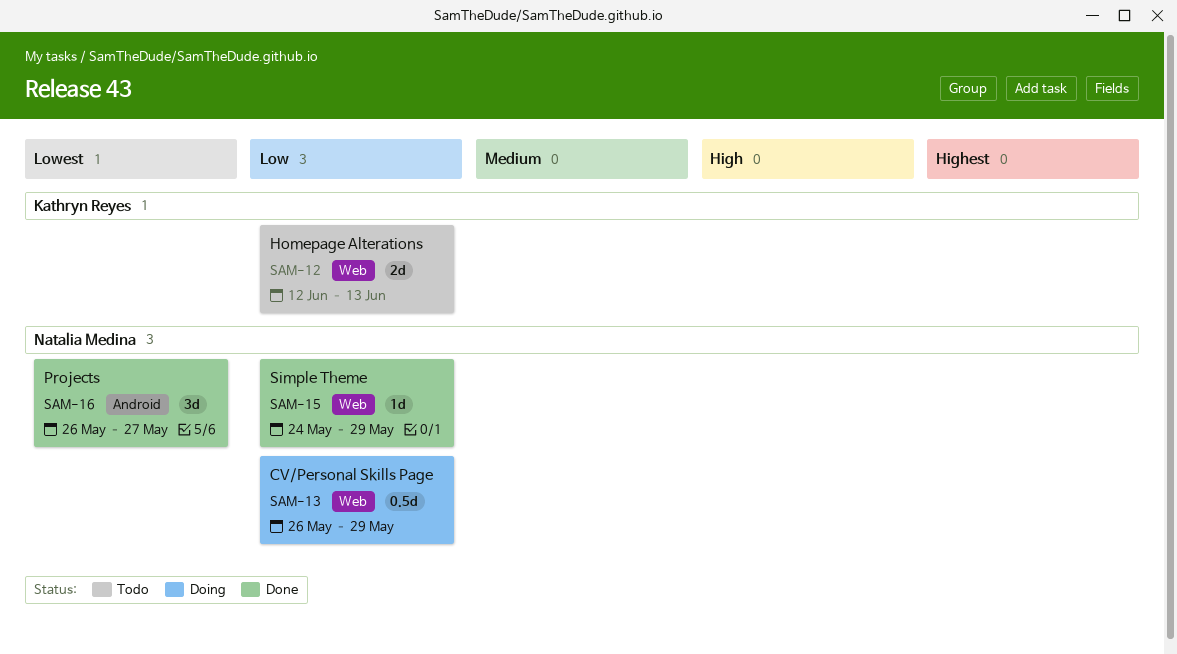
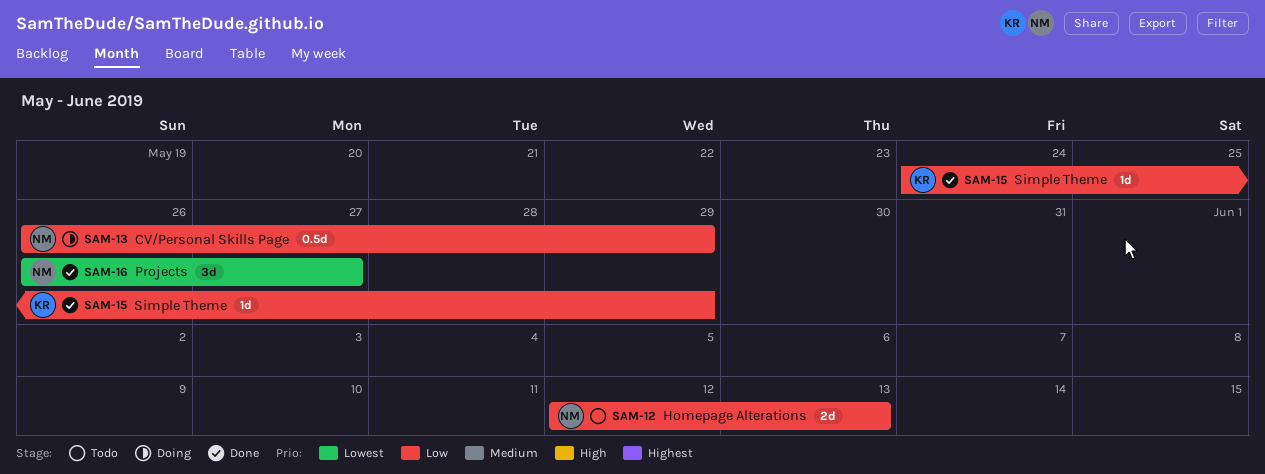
SAM-12, owner: Kathryn Reyes -> Natalia Medina
SAM-15, owner: Natalia Medina -> Kathryn Reyes

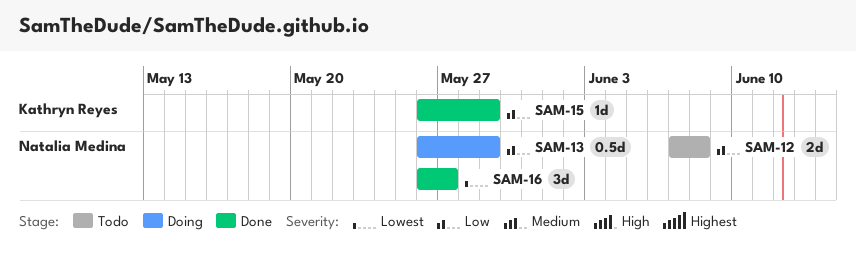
SAM-12, start: Jun 12 -> Jun 7
SAM-12, due: Jun 13 -> Jun 8
SAM-15, start: May 24 -> May 26

